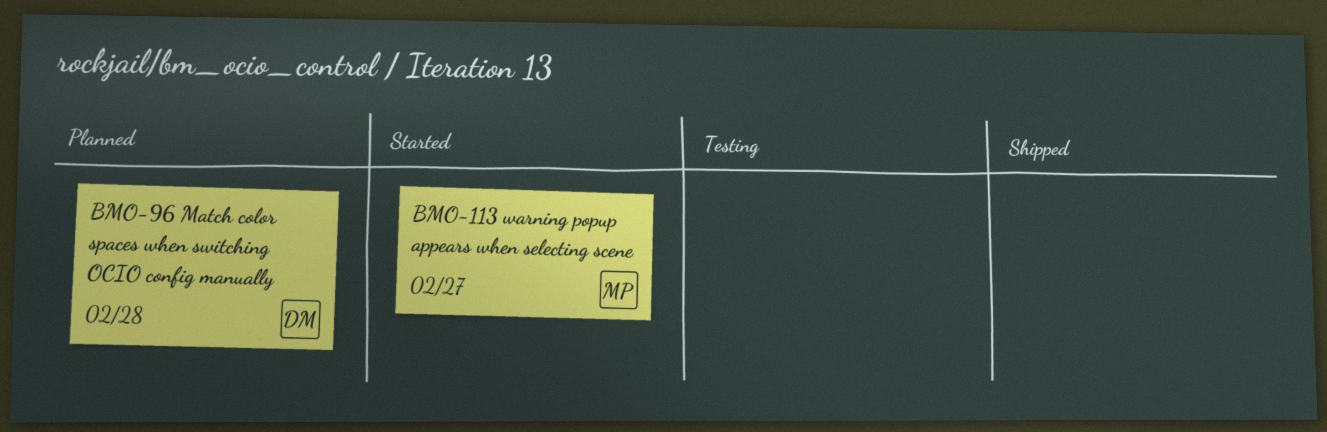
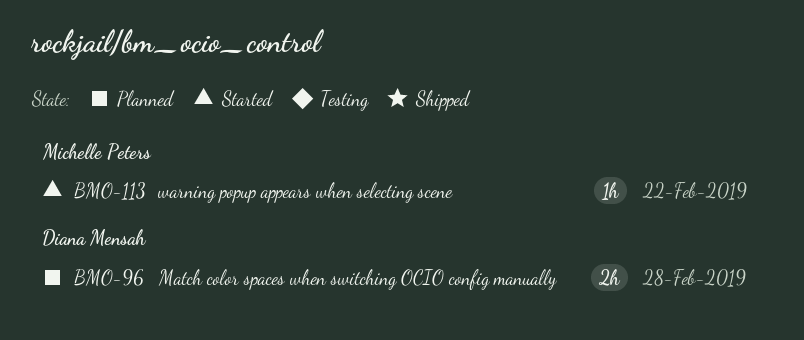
BMO-113, due: Feb 27 -> Feb 22

